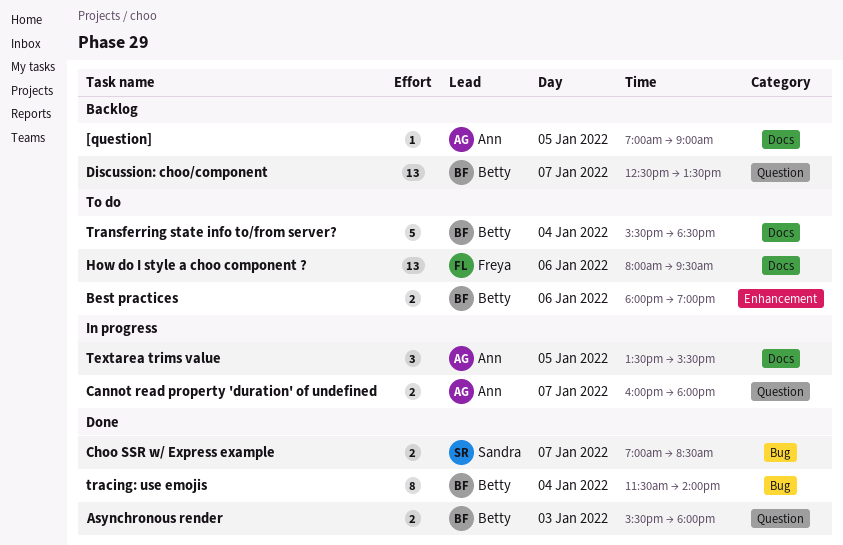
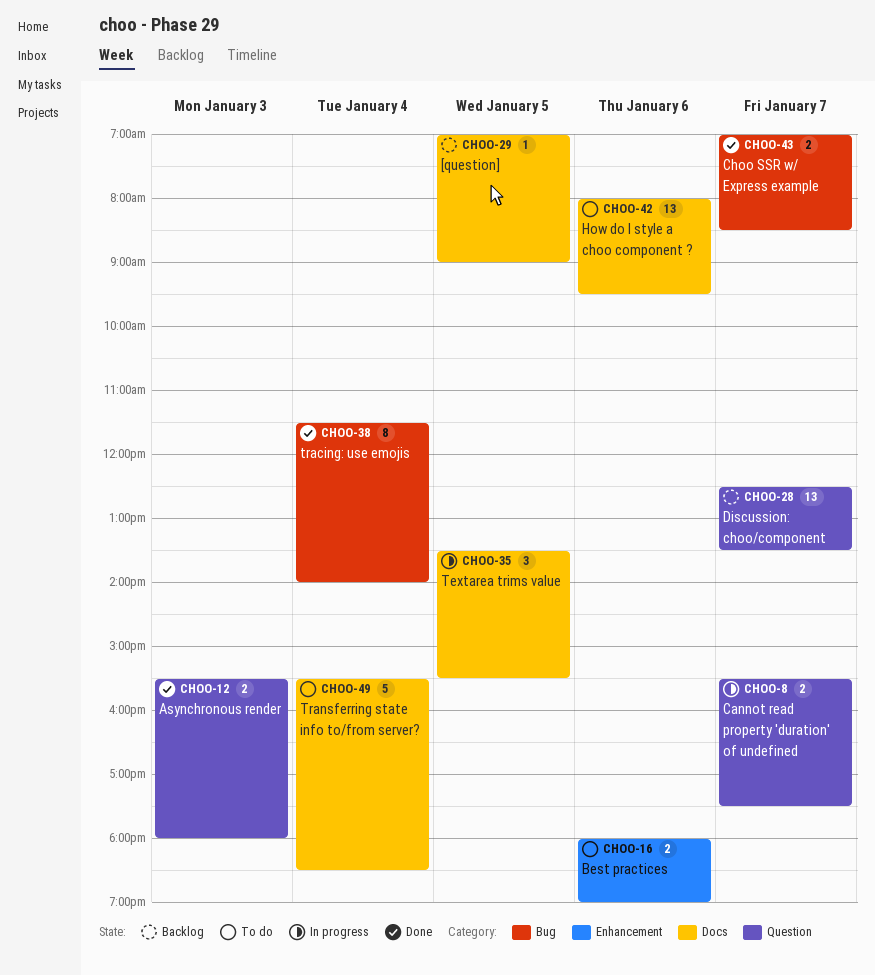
Cannot read property 'duration' of undefined, begins: 16:00 -> 15:30
Cannot read property 'duration' of undefined, ends: 18:00 -> 17:30

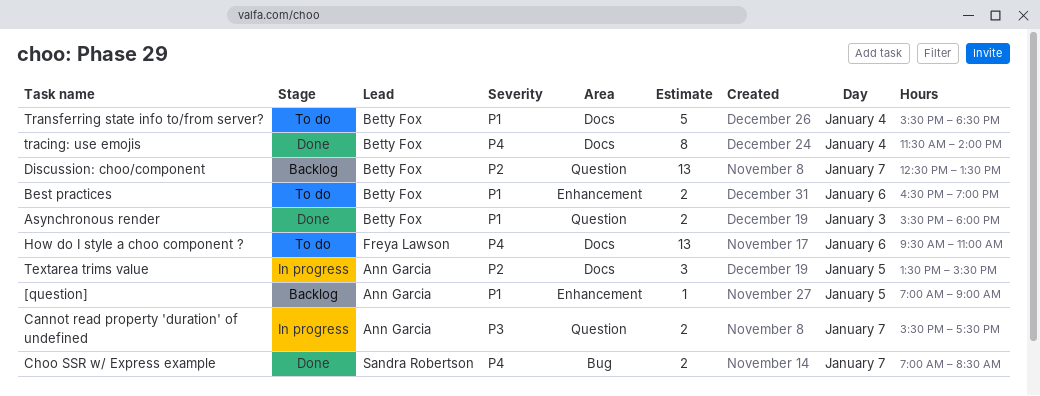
[question], label: Docs -> Enhancement
Best practices, begins: 18:00 -> 16:30
How do I style a choo component ?, begins: 08:00 -> 09:30
How do I style a choo component ?, ends: 09:30 -> 11:00
tracing: use emojis, label: Bug -> Docs

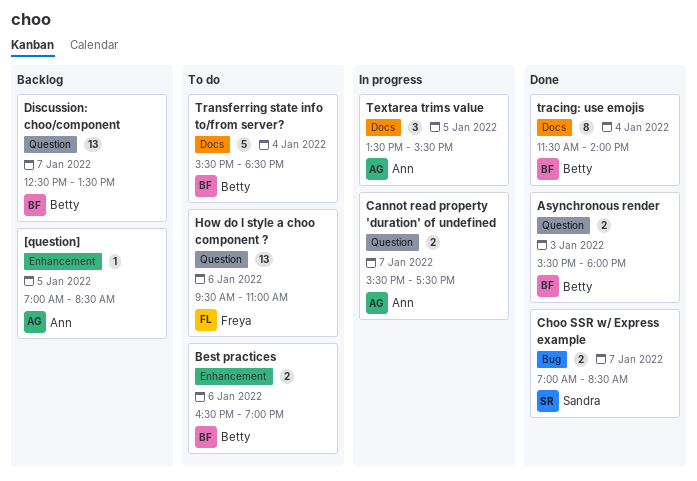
[question], ends: 09:00 -> 08:30
How do I style a choo component ?, label: Docs -> Question

